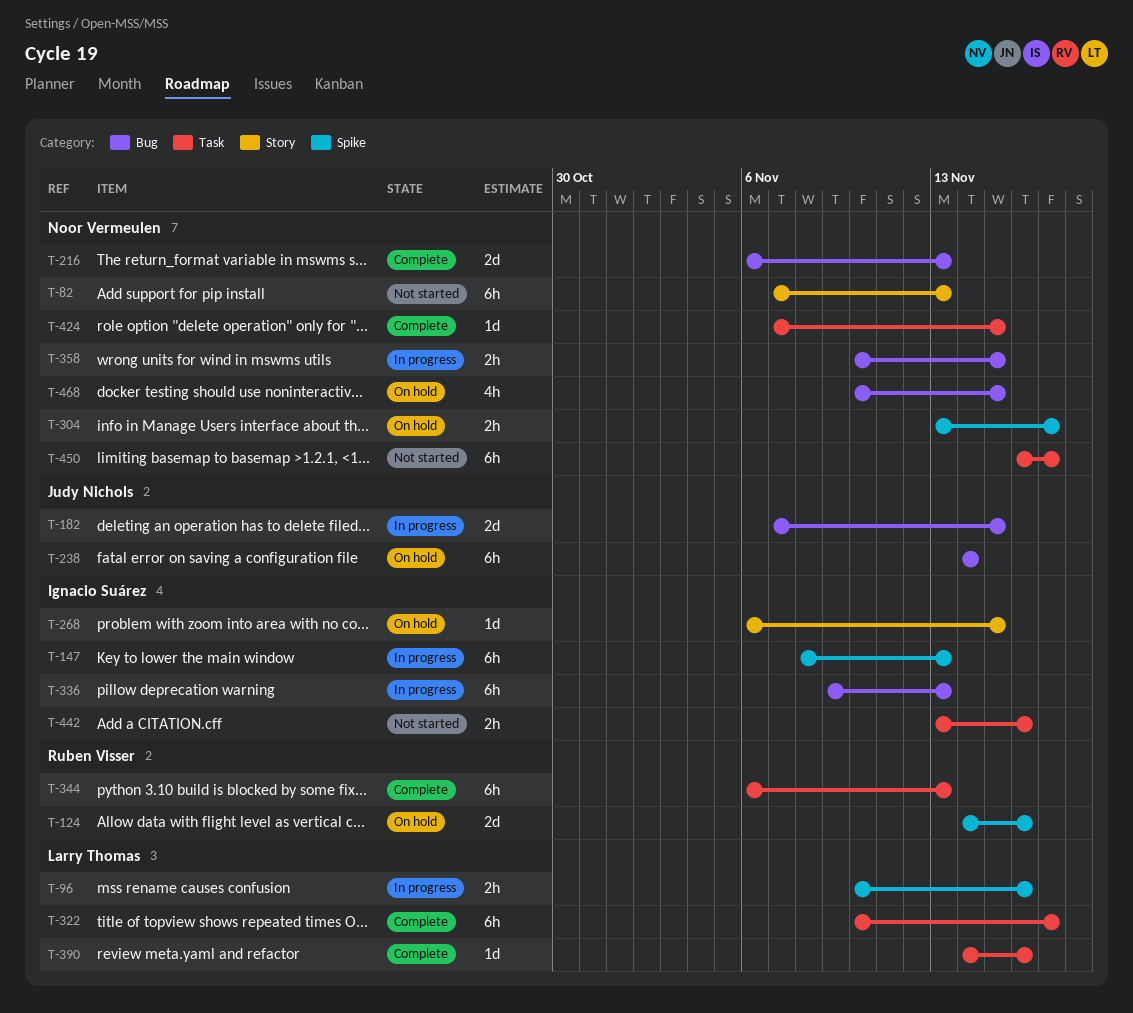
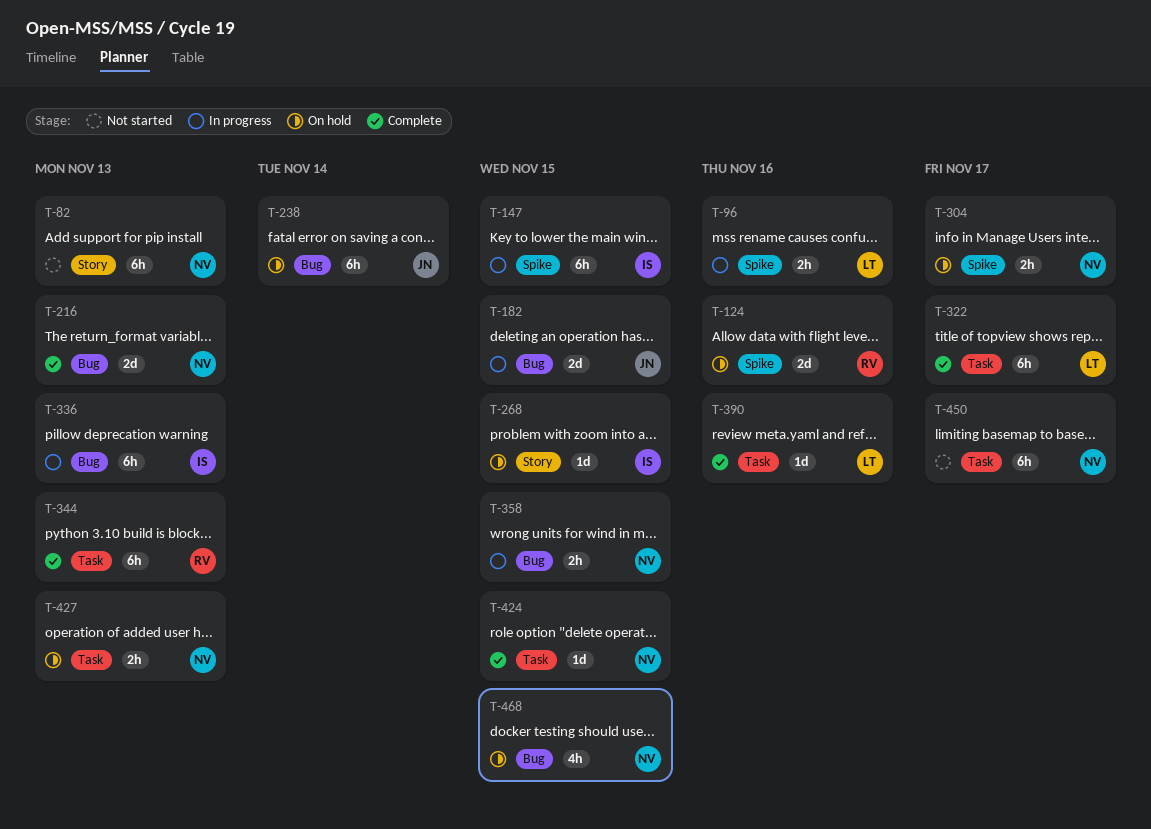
T-147, due: Nov 13 -> Nov 15
T-427: none -> present
T-442: present -> none

